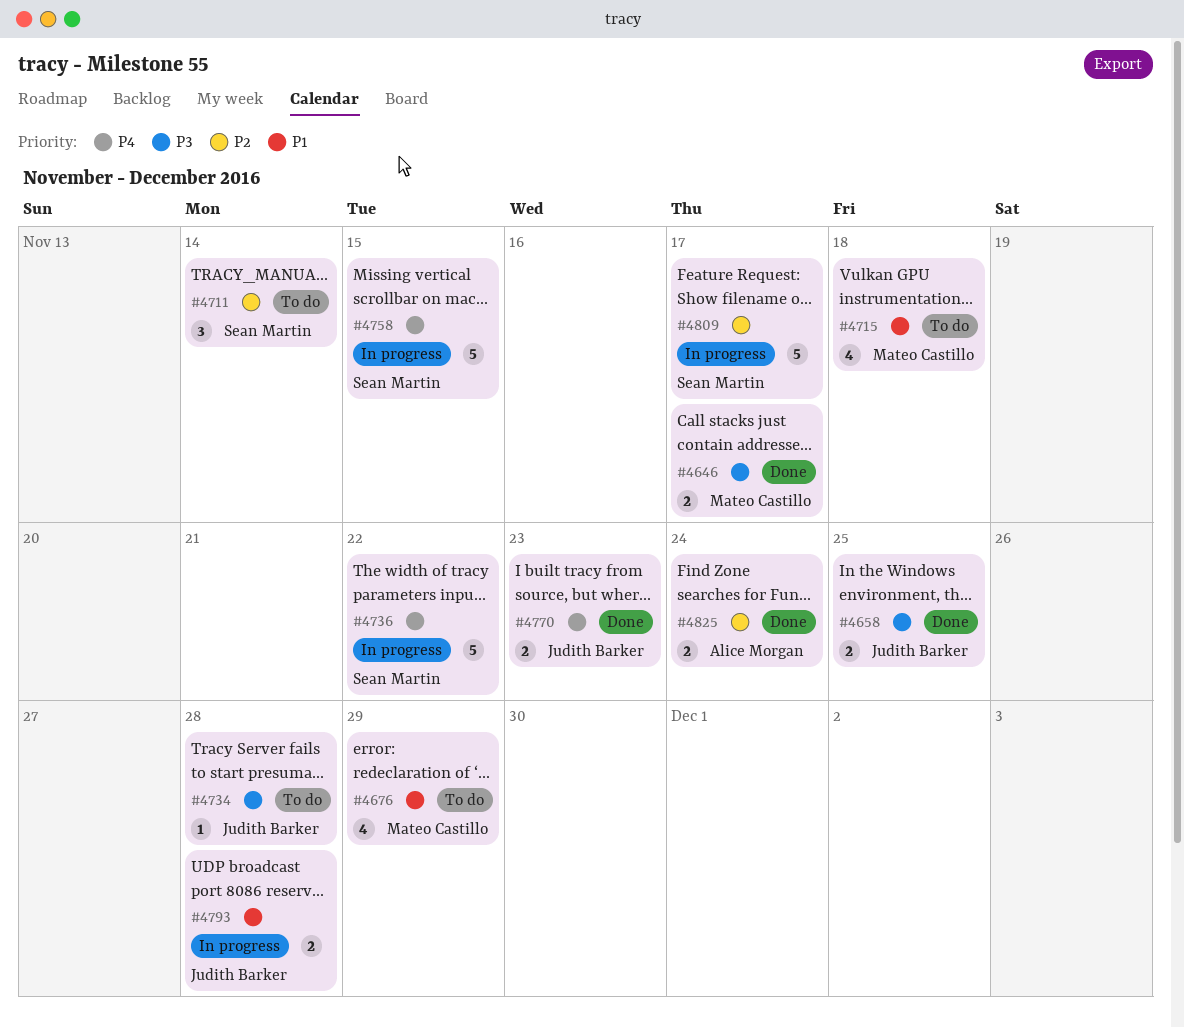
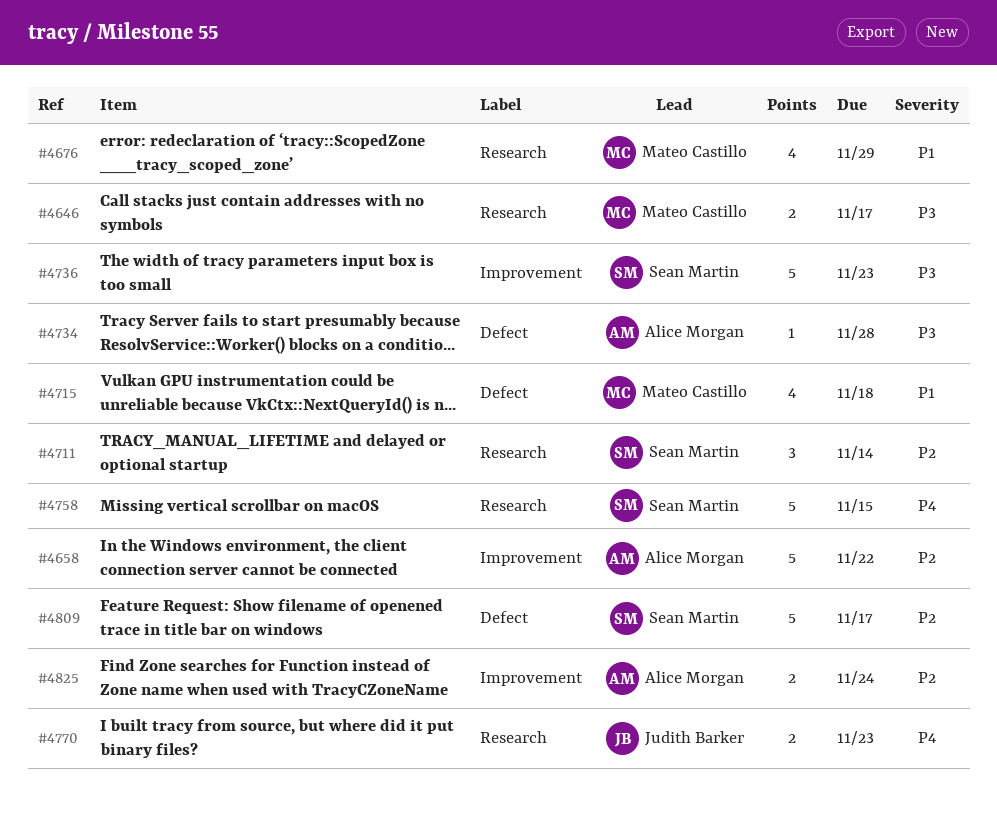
#4658, owner: Judith Barker -> Alice Morgan
#4658, priority: P3 -> P2
#4658, estimate: 2 -> 5
#4658, due: Nov 25 -> Nov 22
#4734, owner: Judith Barker -> Alice Morgan
#4736, priority: P4 -> P3
#4736, due: Nov 22 -> Nov 23
#4793: present -> none

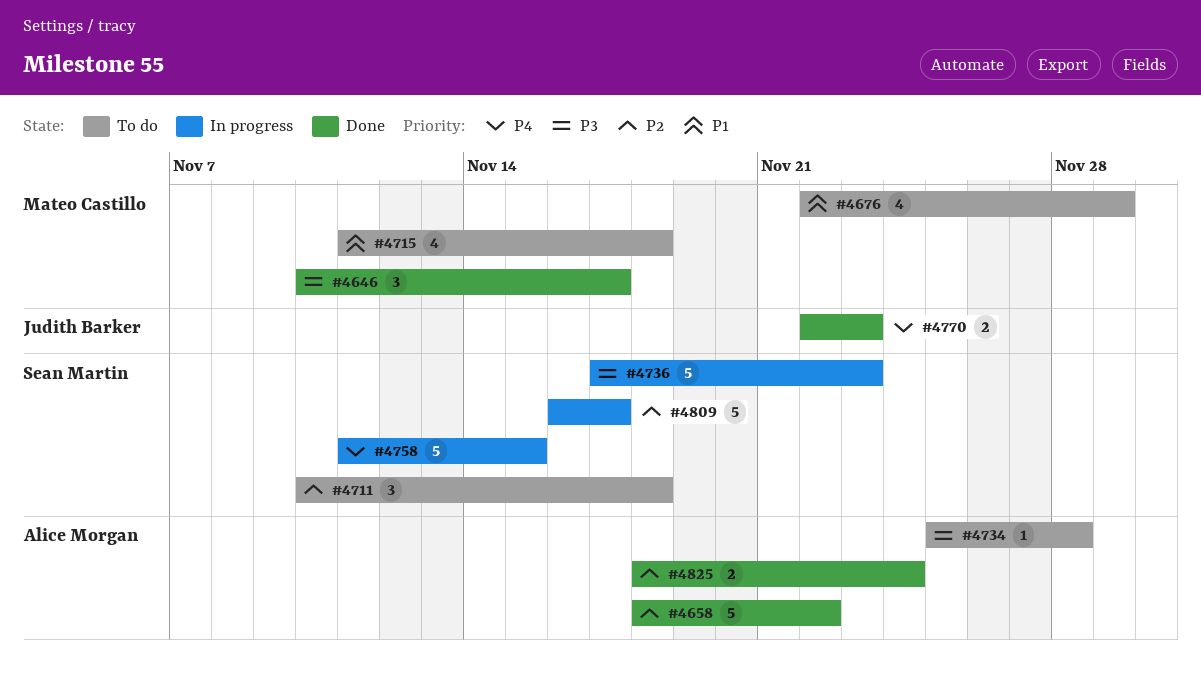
#4646, estimate: 2 -> 3
#4711, due: Nov 14 -> Nov 18

